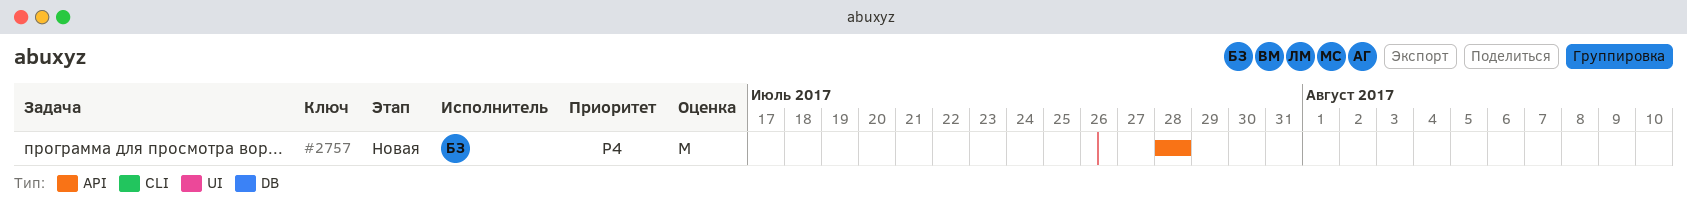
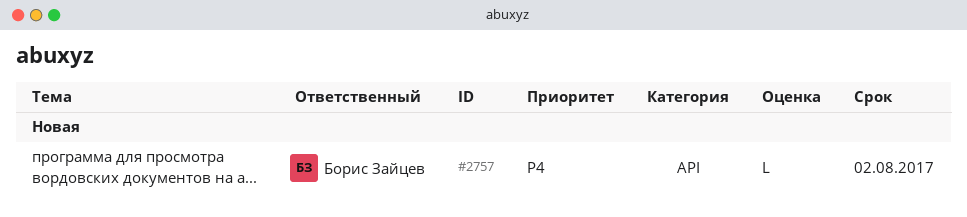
#2757, estimate: M -> L
#2757, due: Jul 28 -> Aug 2

